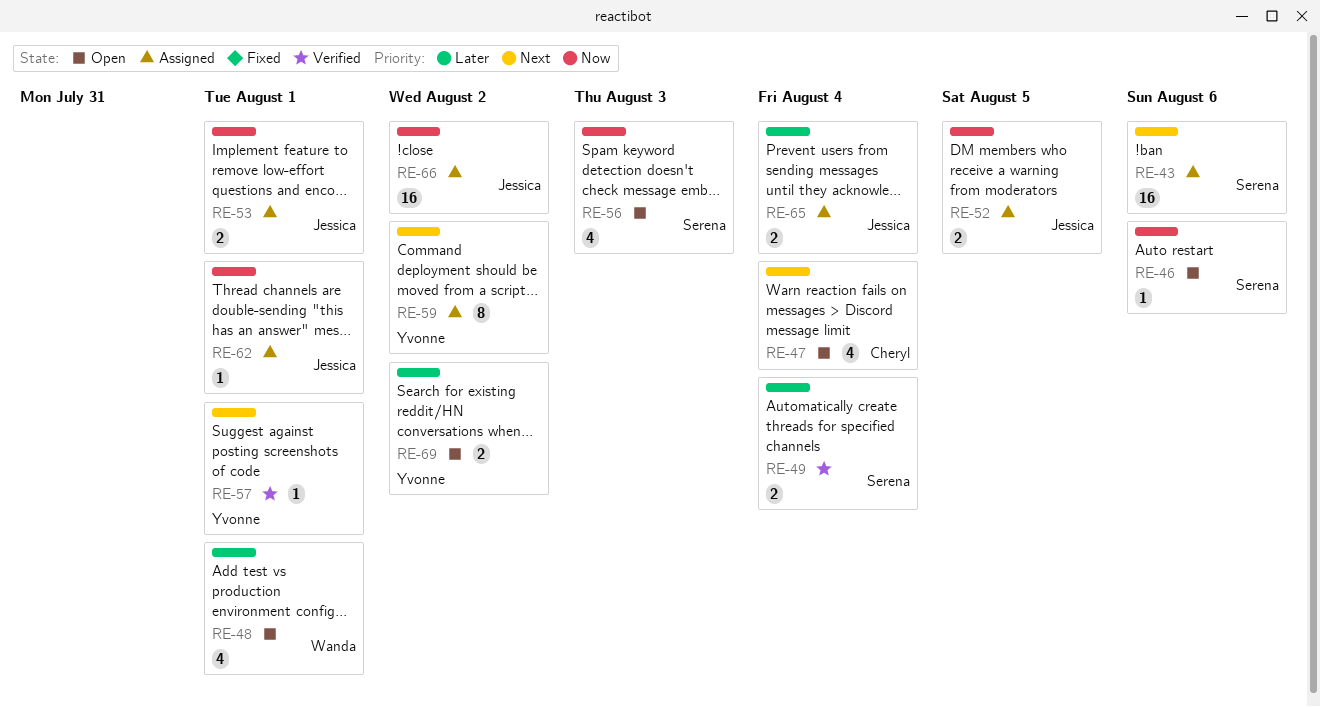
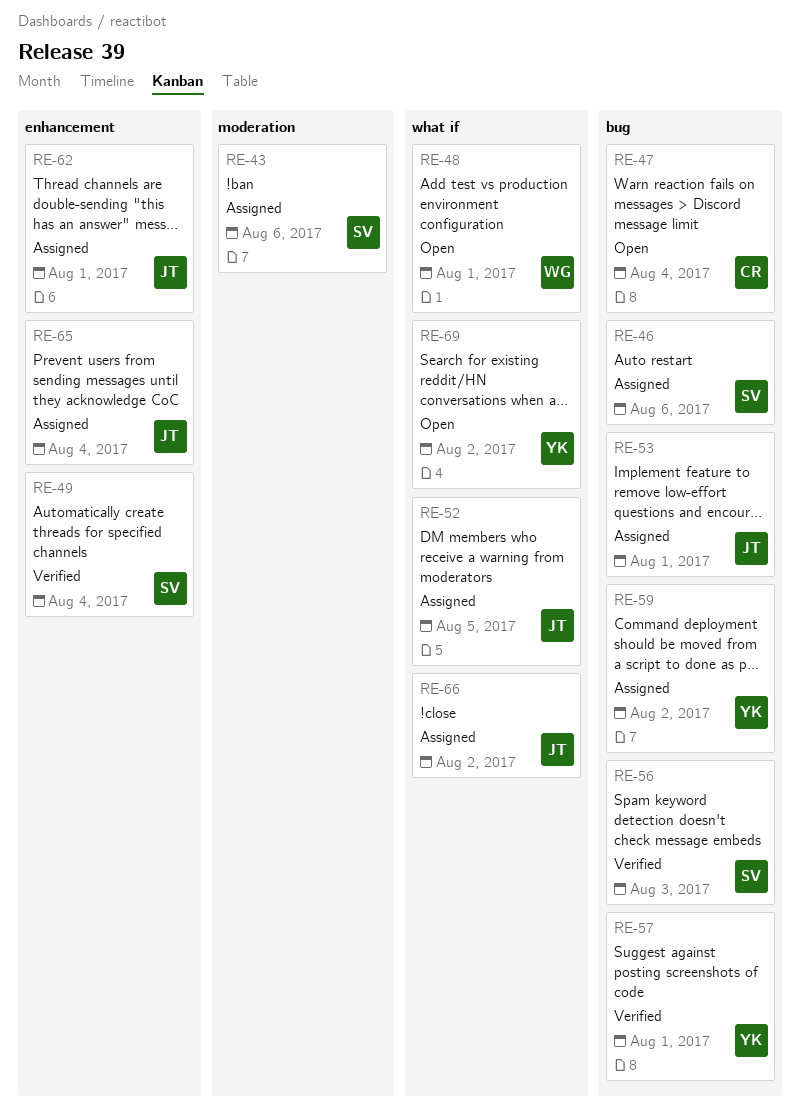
RE-46, status: Open -> Assigned
RE-56, status: Open -> Verified

